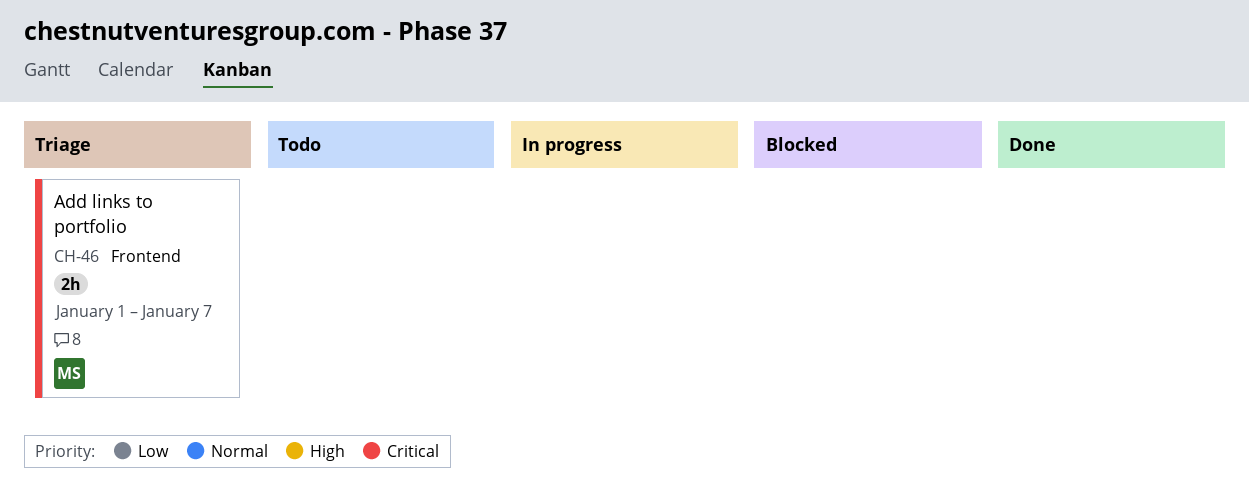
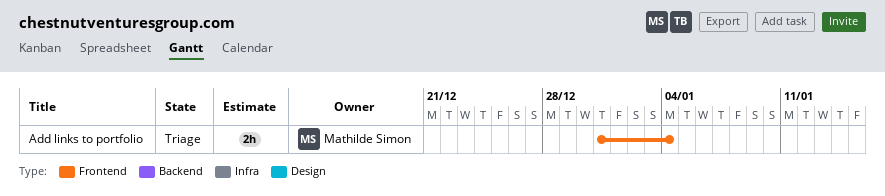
Add links to portfolio, start: Jan 1 -> Dec 31
Add links to portfolio, due: Jan 7 -> Jan 4

